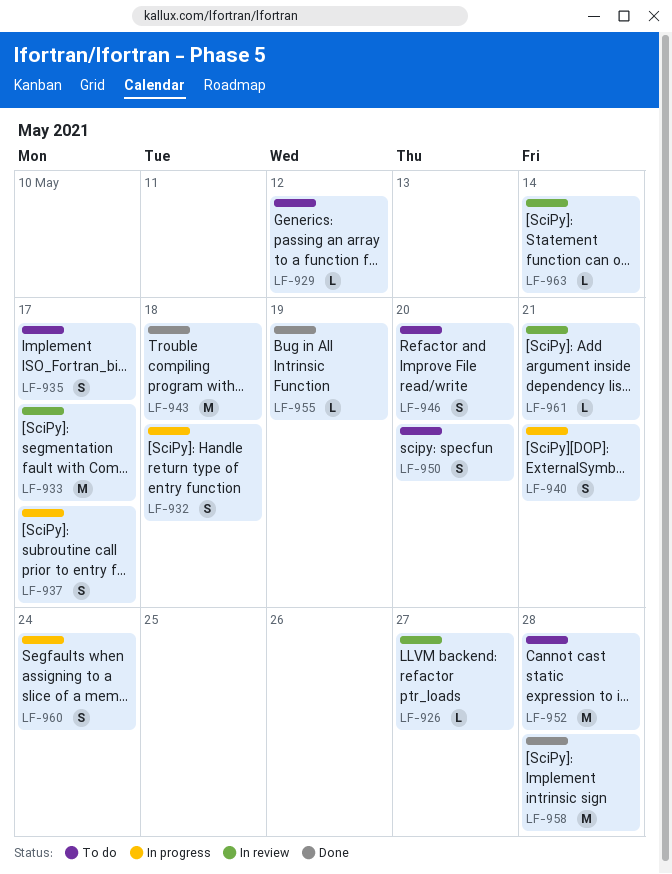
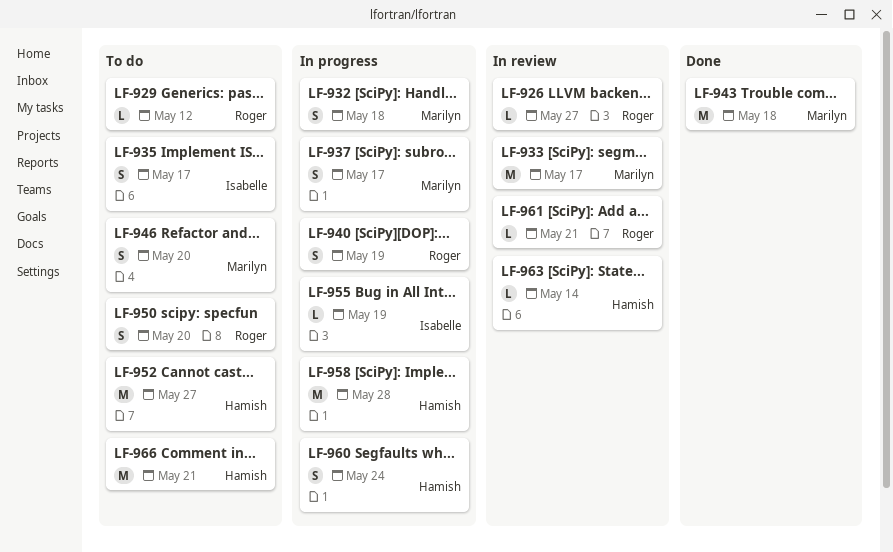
LF-940, due: May 21 -> May 19
LF-952, due: May 28 -> May 27
LF-955, status: Done -> In progress
LF-958, status: Done -> In progress
LF-966: none -> present

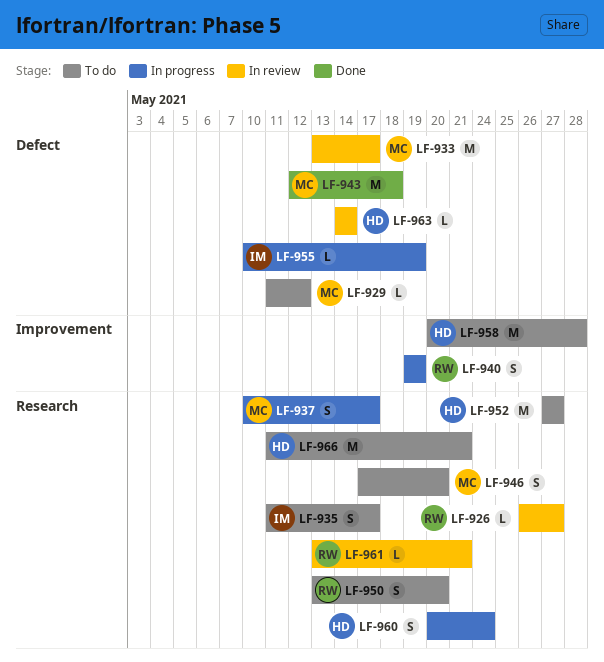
LF-929, owner: Roger -> Marilyn
LF-932: present -> none
LF-958, status: In progress -> To do

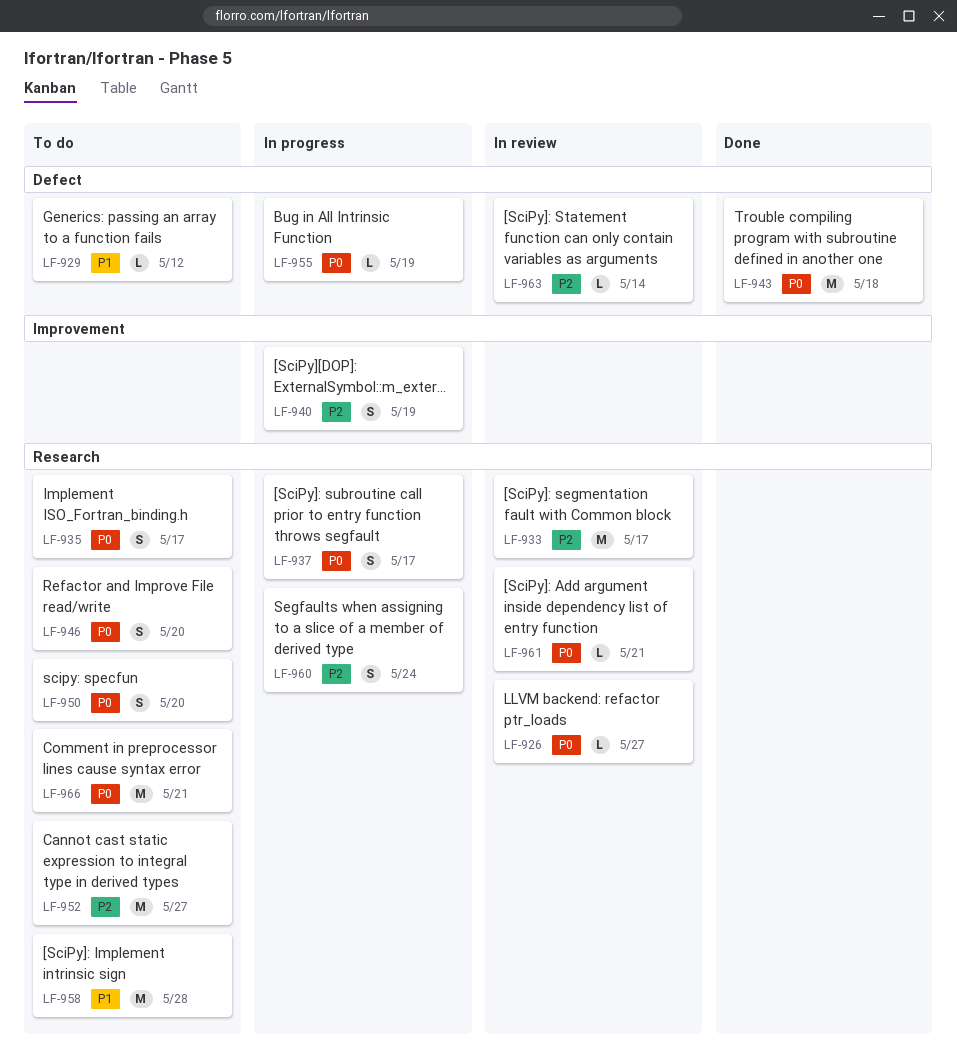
LF-933, label: Defect -> Research
LF-958, label: Improvement -> Research

